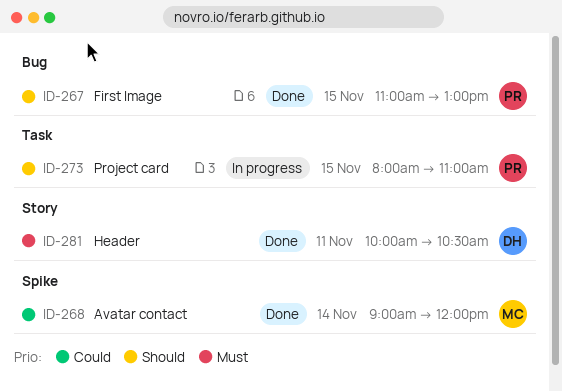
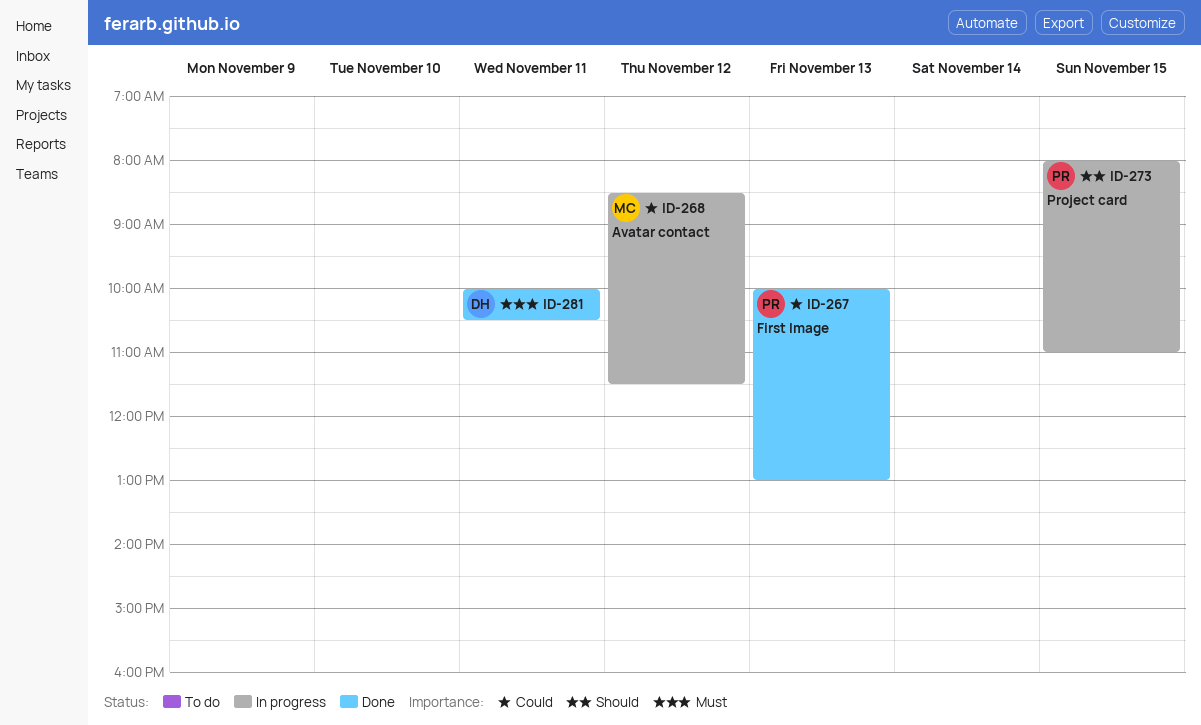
ID-267, priority: Should -> Could
ID-267, day: Nov 15 -> Nov 13
ID-267, begins: 11:00 -> 10:00
ID-268, status: Done -> In progress
ID-268, day: Nov 14 -> Nov 12
ID-268, begins: 09:00 -> 08:30
ID-268, ends: 12:00 -> 11:30

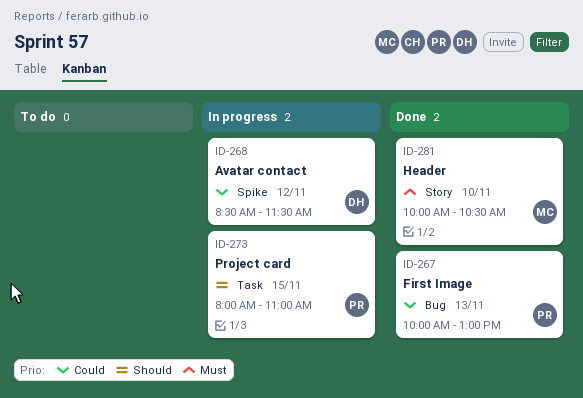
ID-268, owner: MC -> DH
ID-281, owner: DH -> MC
ID-281, day: Nov 11 -> Nov 10

